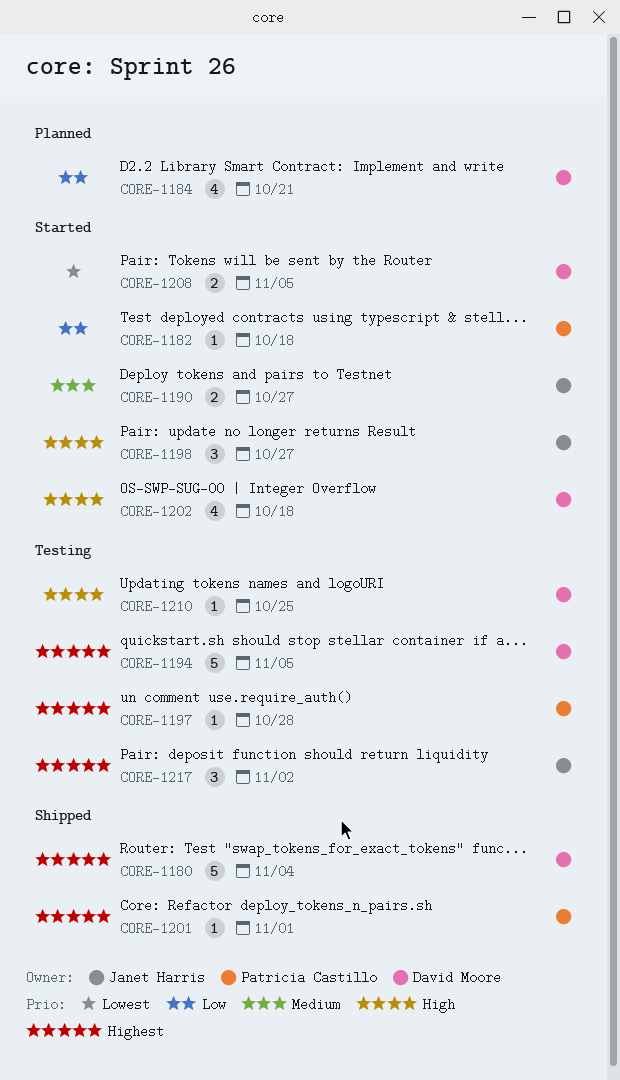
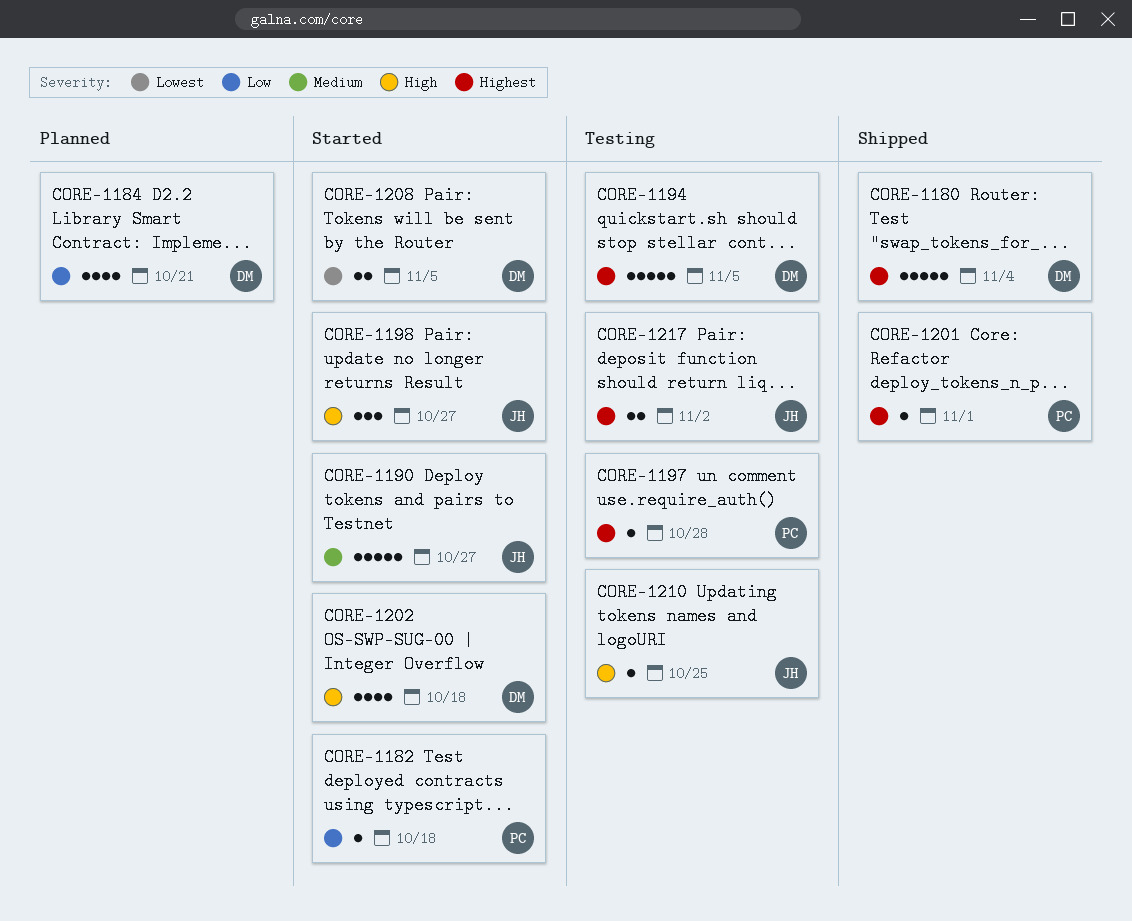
CORE-1190, estimate: 2 -> 5
CORE-1210, owner: David Moore -> Janet Harris
CORE-1217, estimate: 3 -> 2

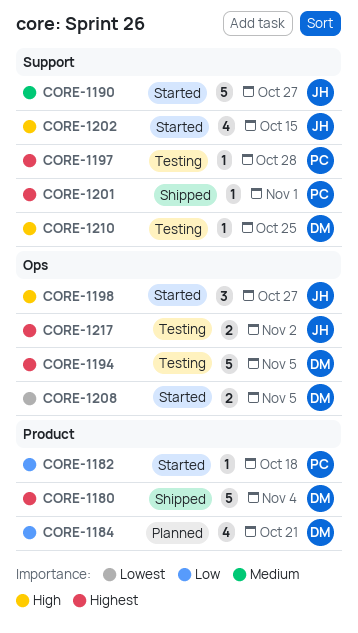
CORE-1202, owner: DM -> JH
CORE-1202, due: Oct 18 -> Oct 15
CORE-1210, owner: JH -> DM

